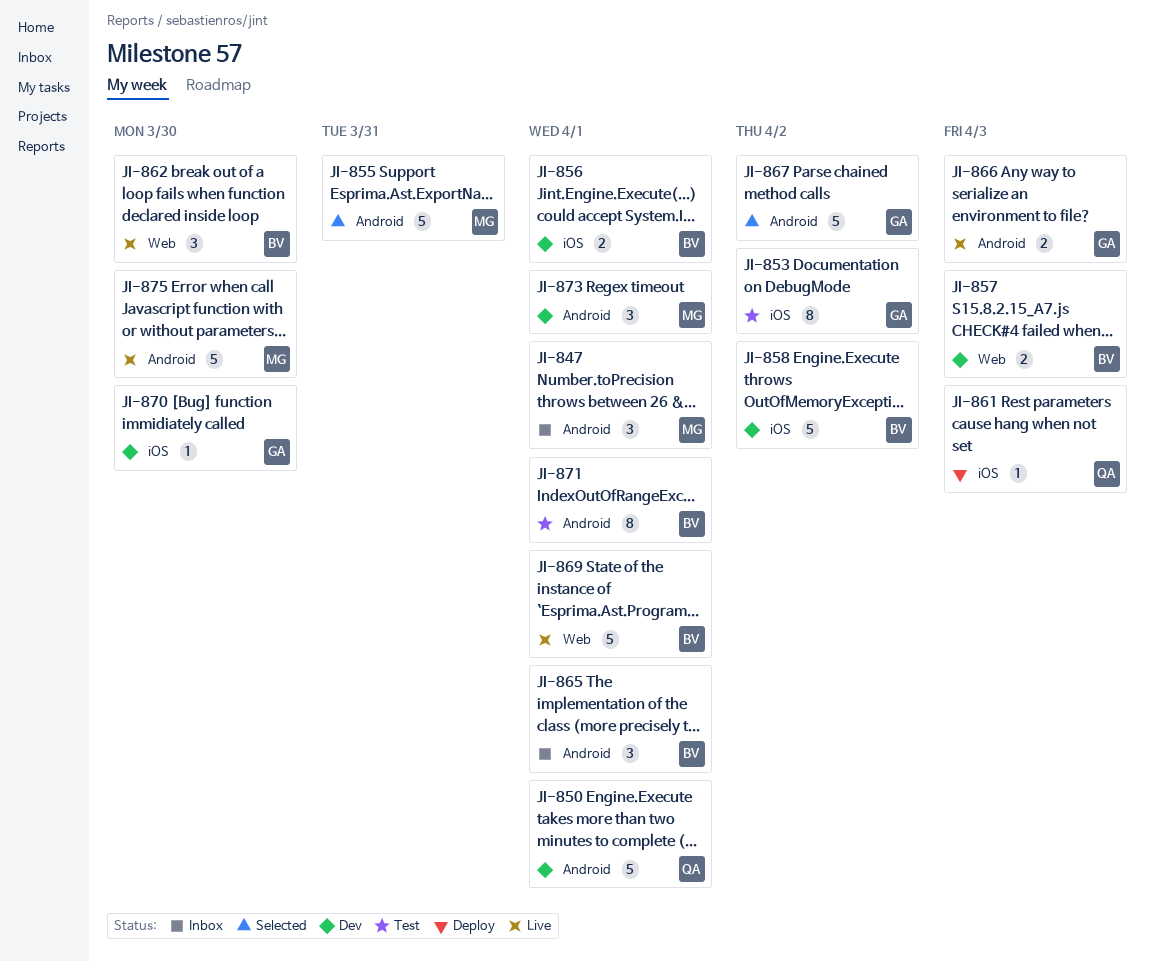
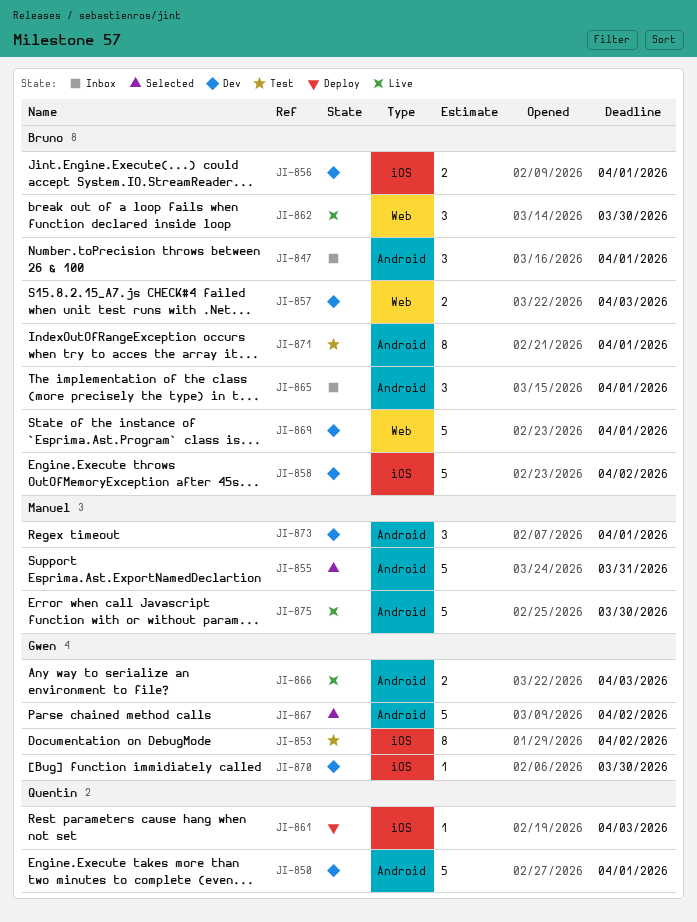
JI-847, owner: Manuel -> Bruno
JI-869, status: Live -> Dev

